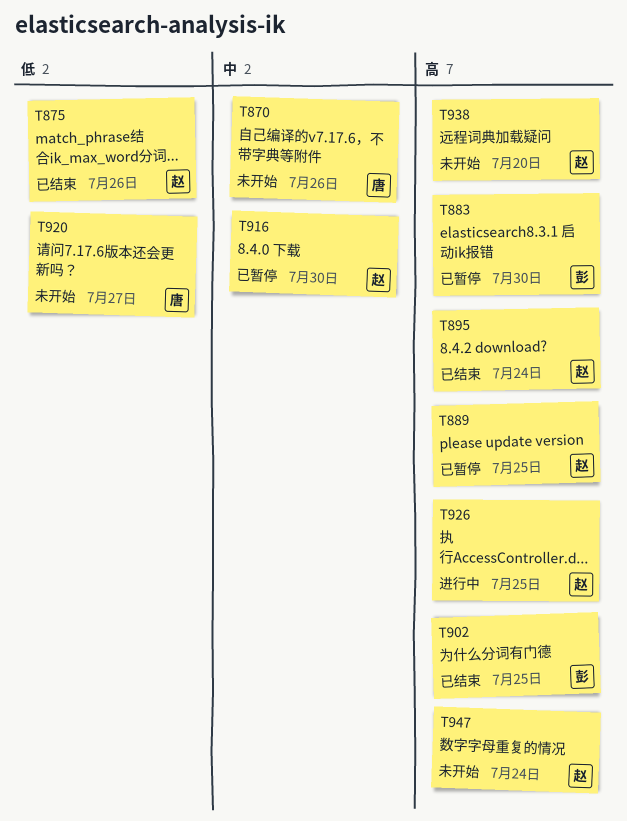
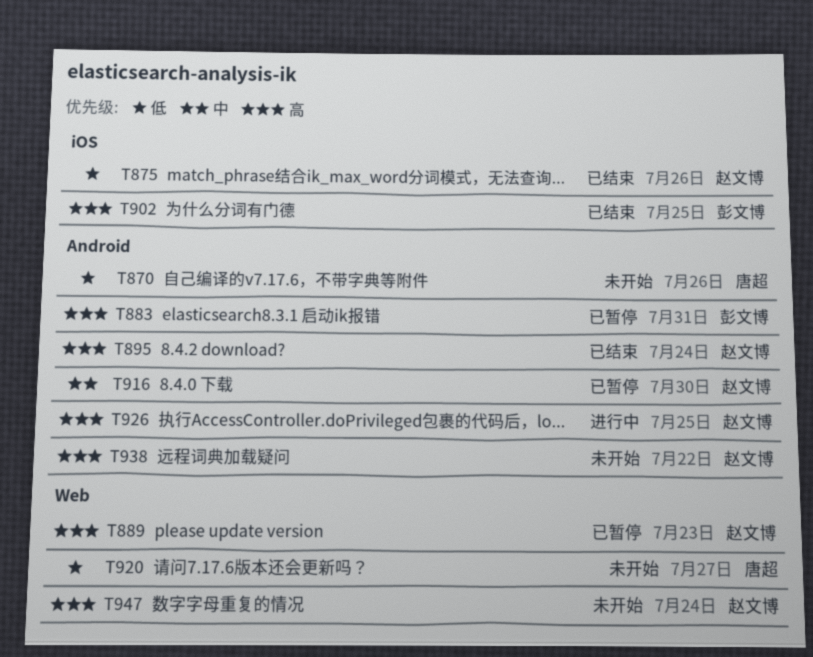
T870, priority: 中 -> 低
T883, due: Jul 30 -> Jul 31
T889, due: Jul 25 -> Jul 23
T938, due: Jul 20 -> Jul 22

